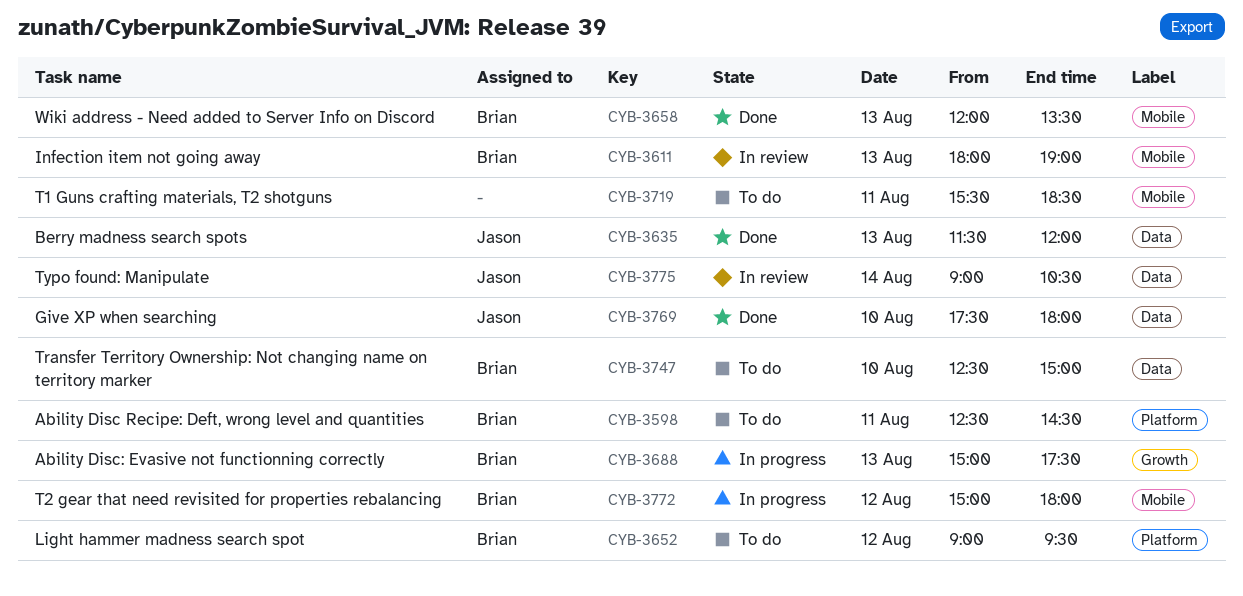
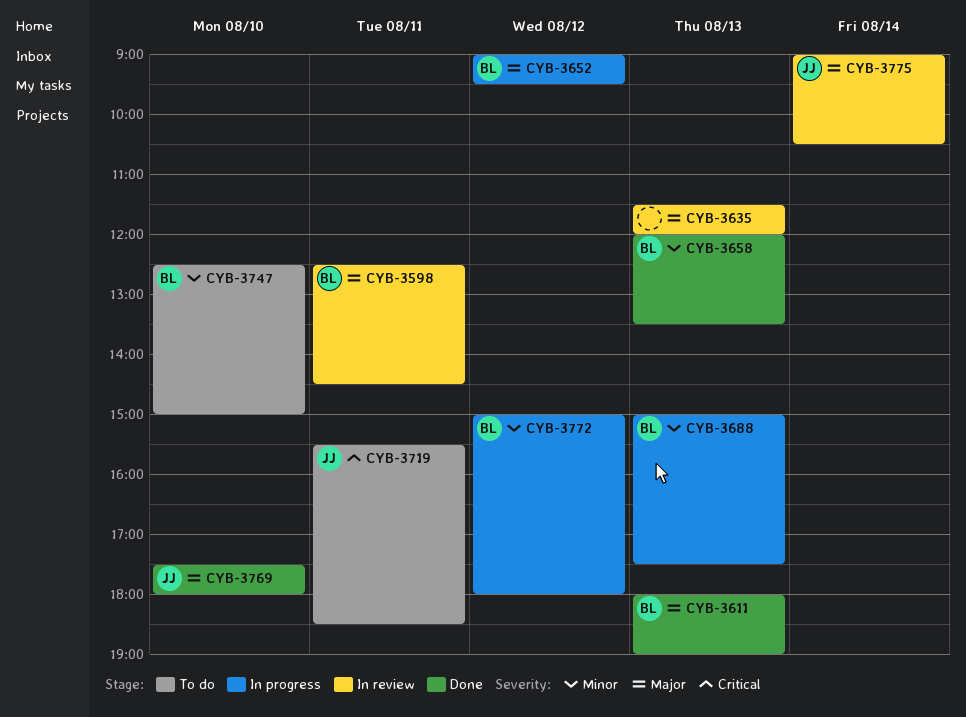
CYB-3598, status: To do -> In review
CYB-3611, status: In review -> Done
CYB-3635, status: Done -> In review
CYB-3635, owner: Jason -> none
CYB-3652, status: To do -> In progress
CYB-3719, owner: none -> Jason

